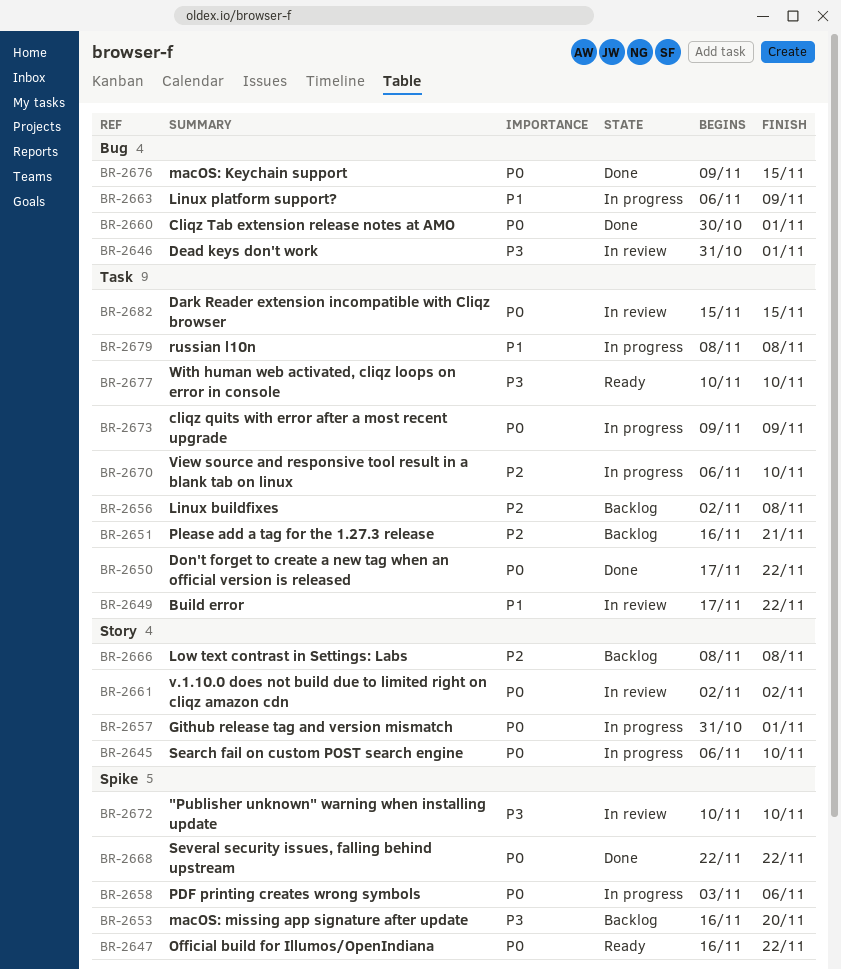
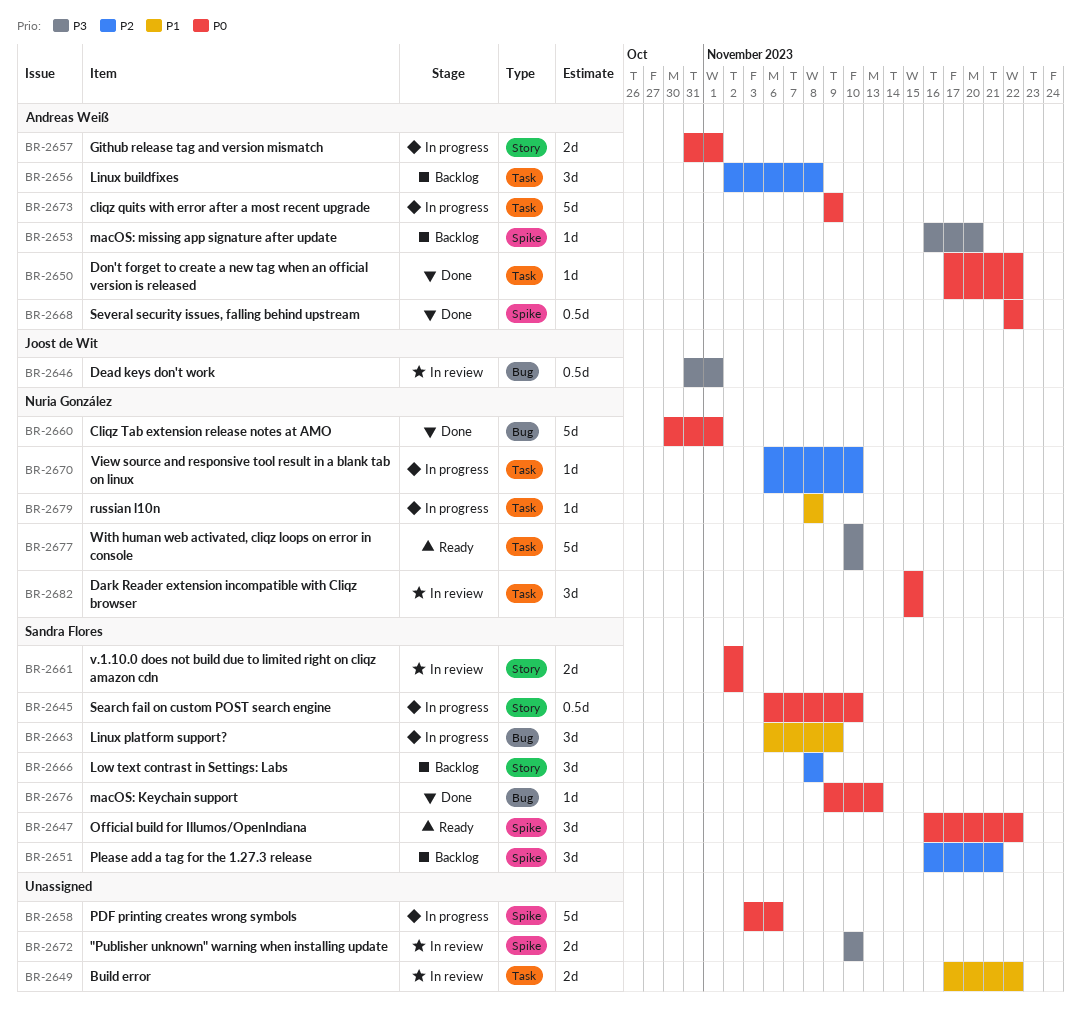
BR-2651, label: Task -> Spike
BR-2676, due: Nov 15 -> Nov 13

